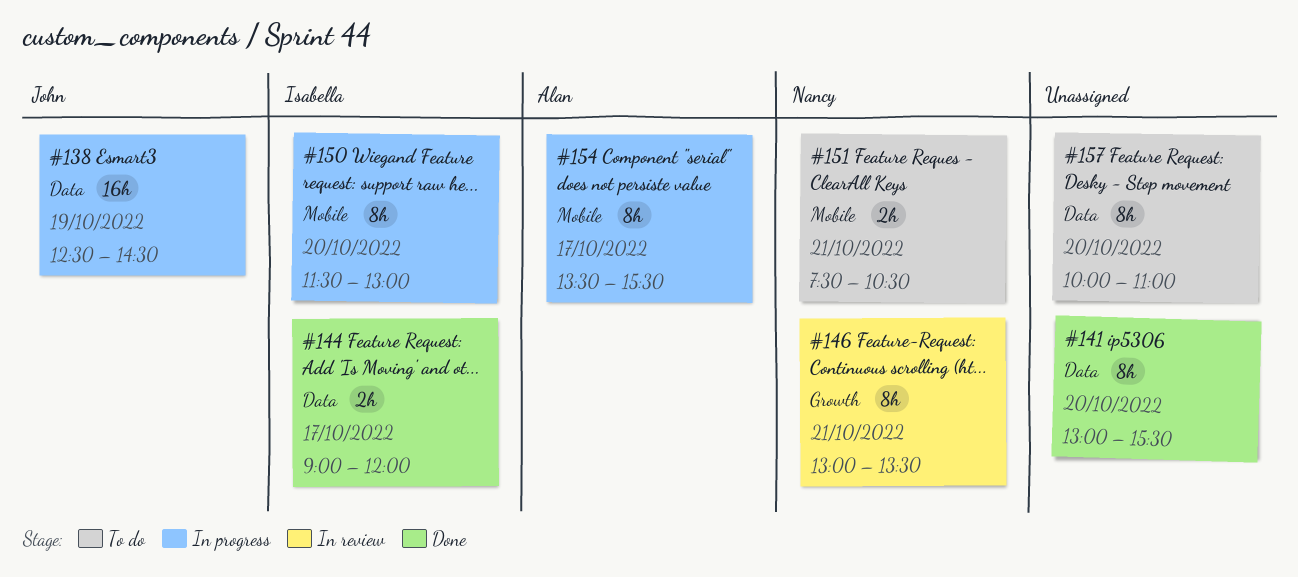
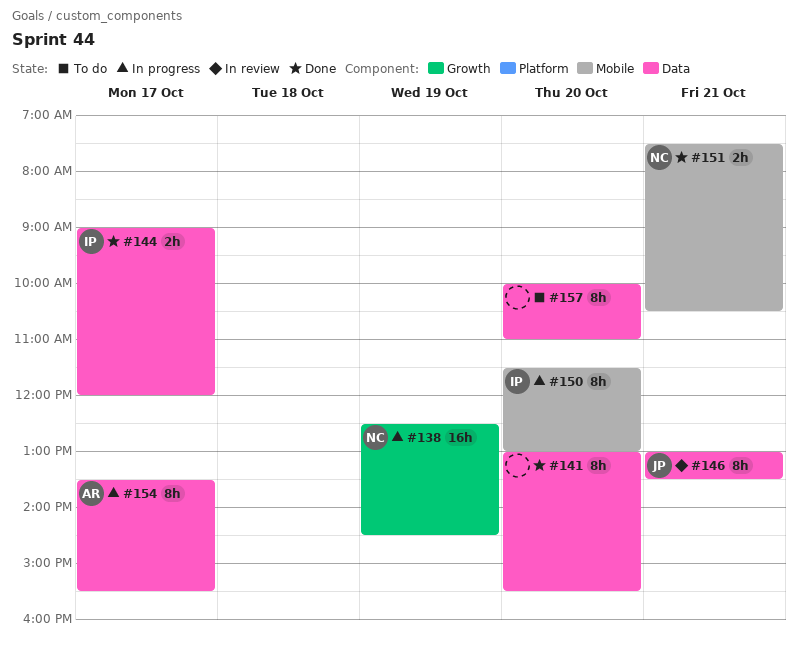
#138, owner: John -> Nancy
#138, label: Data -> Growth
#146, owner: Nancy -> John
#146, label: Growth -> Data
#151, status: To do -> Done
#154, label: Mobile -> Data

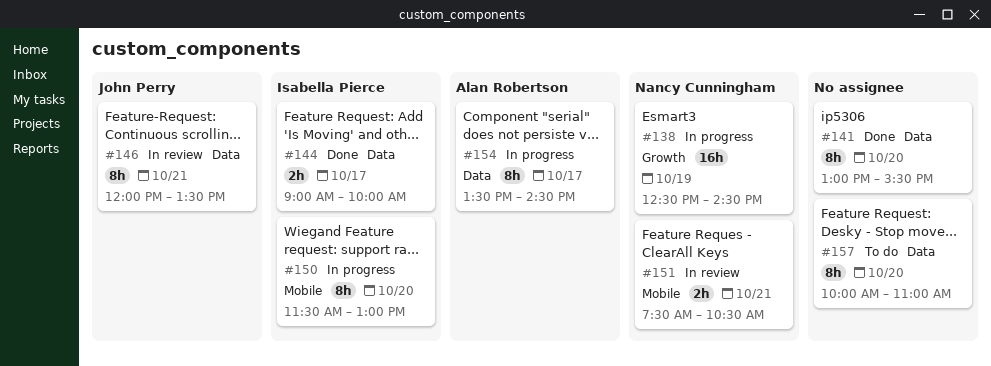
#144, ends: 12:00 -> 10:00
#146, begins: 13:00 -> 12:00
#151, status: Done -> In review
#154, ends: 15:30 -> 14:30

